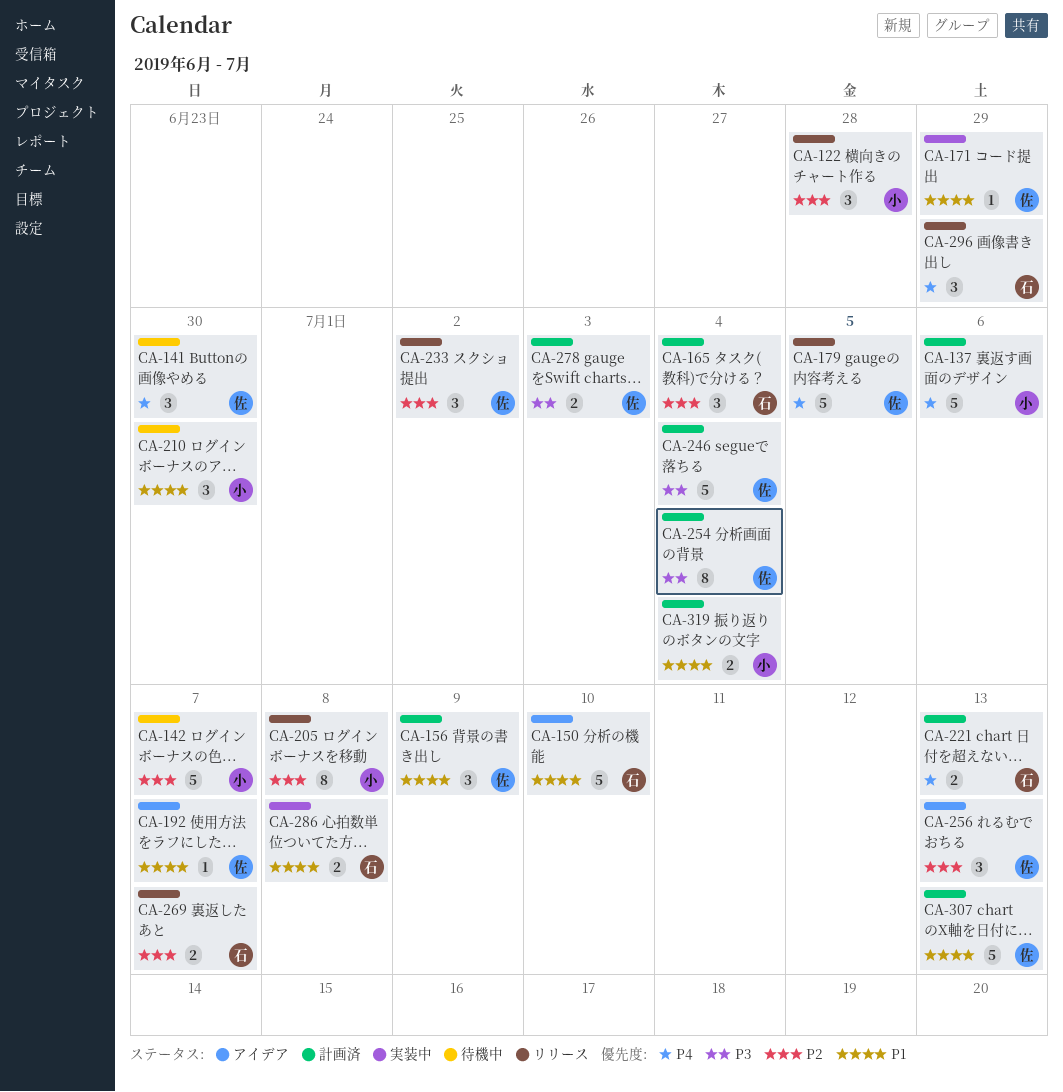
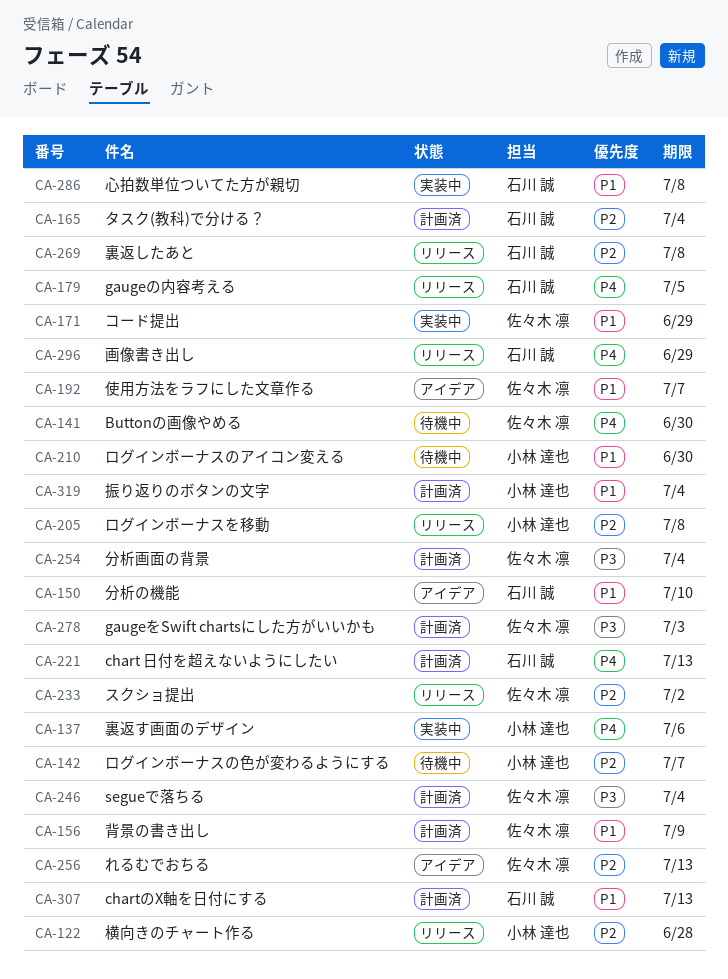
CA-137, status: 計画済 -> 実装中
CA-179, owner: 佐々木 凛 -> 石川 誠
CA-269, due: Jul 7 -> Jul 8
CA-307, owner: 佐々木 凛 -> 石川 誠

